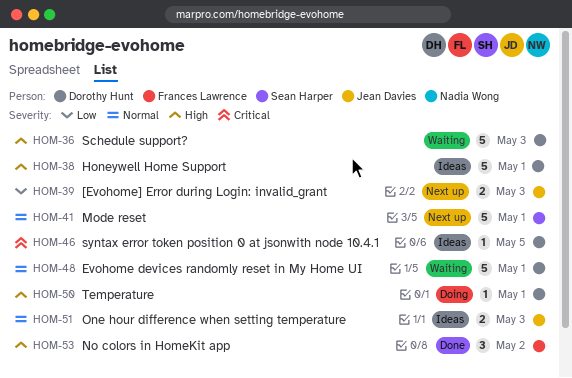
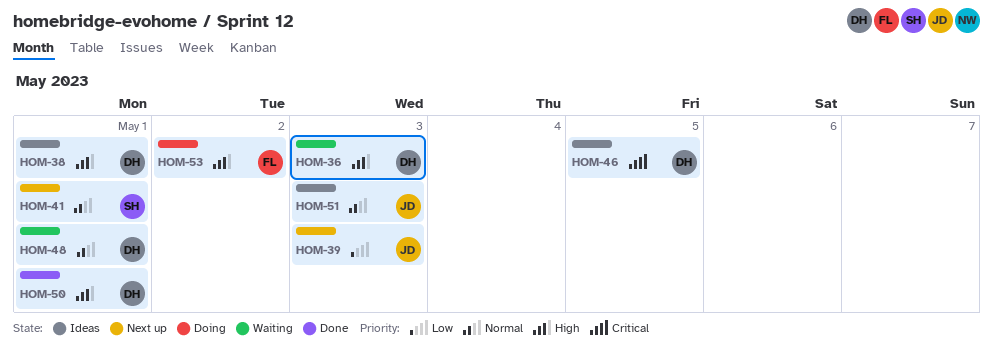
HOM-50, status: Doing -> Done
HOM-53, status: Done -> Doing

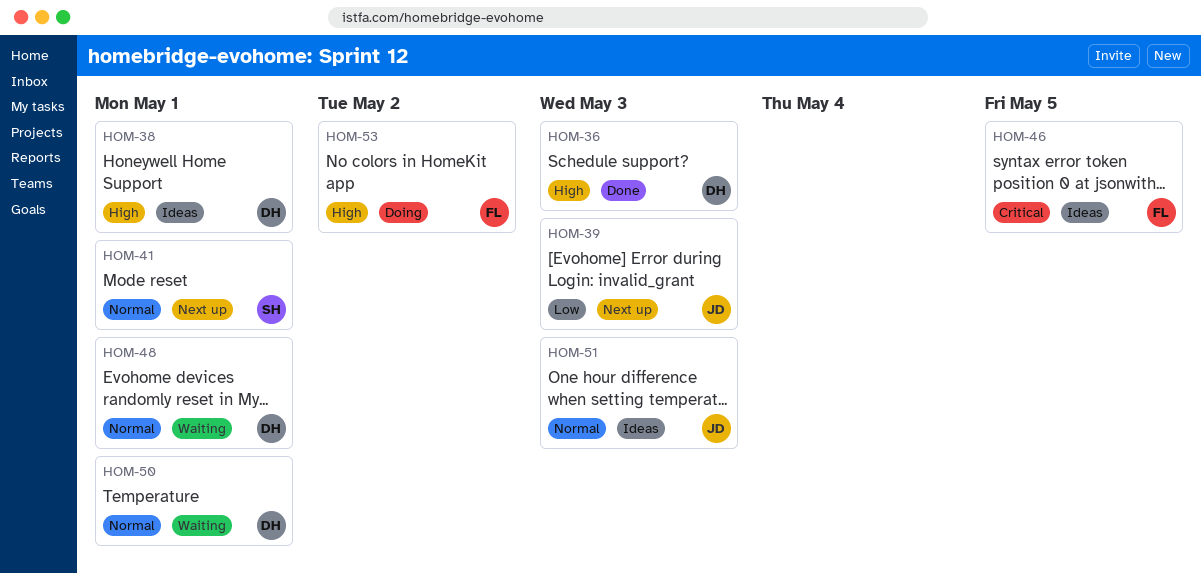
HOM-36, status: Waiting -> Done
HOM-46, owner: DH -> FL
HOM-50, status: Done -> Waiting
HOM-50, priority: High -> Normal

